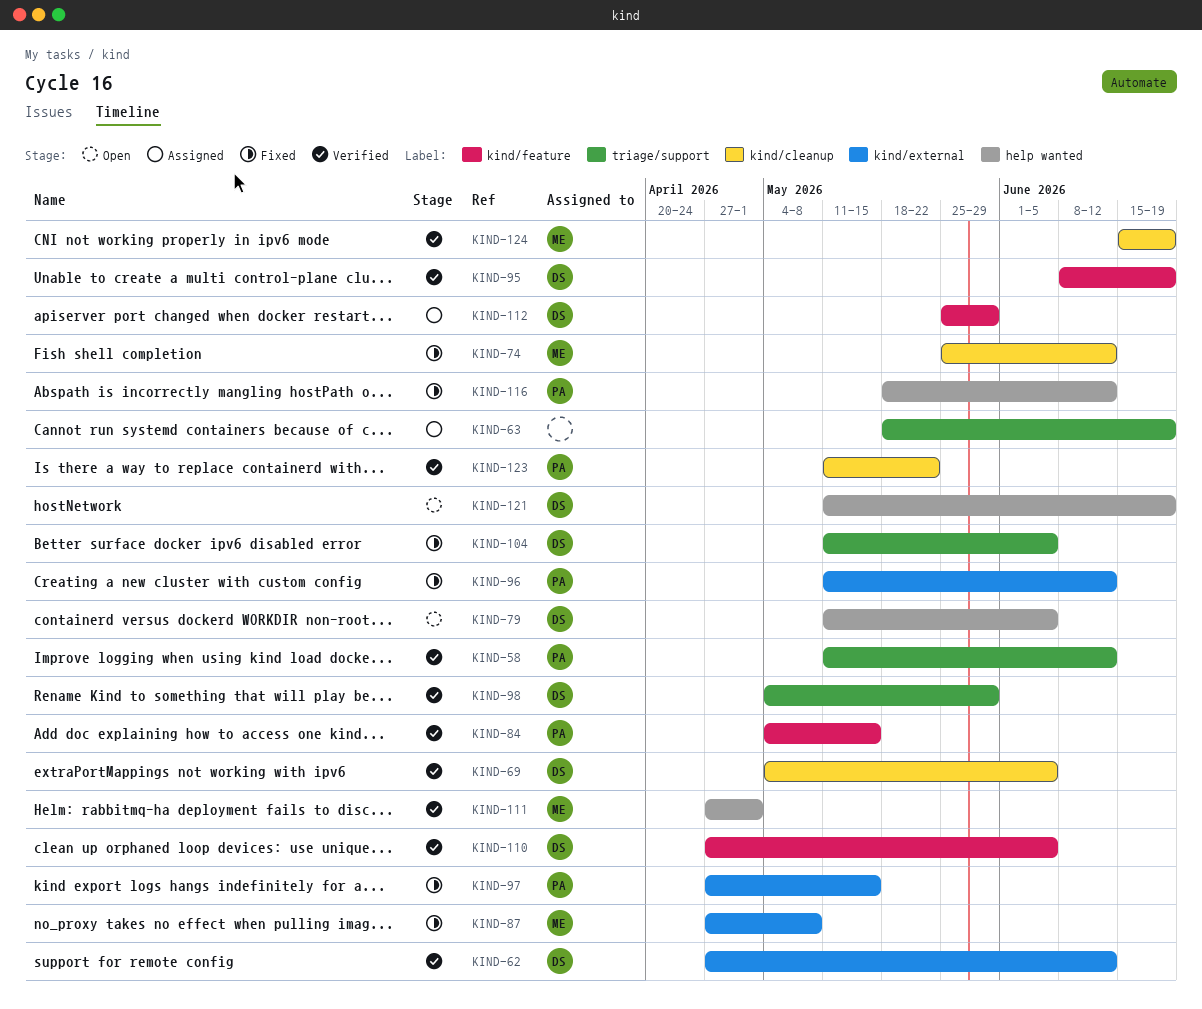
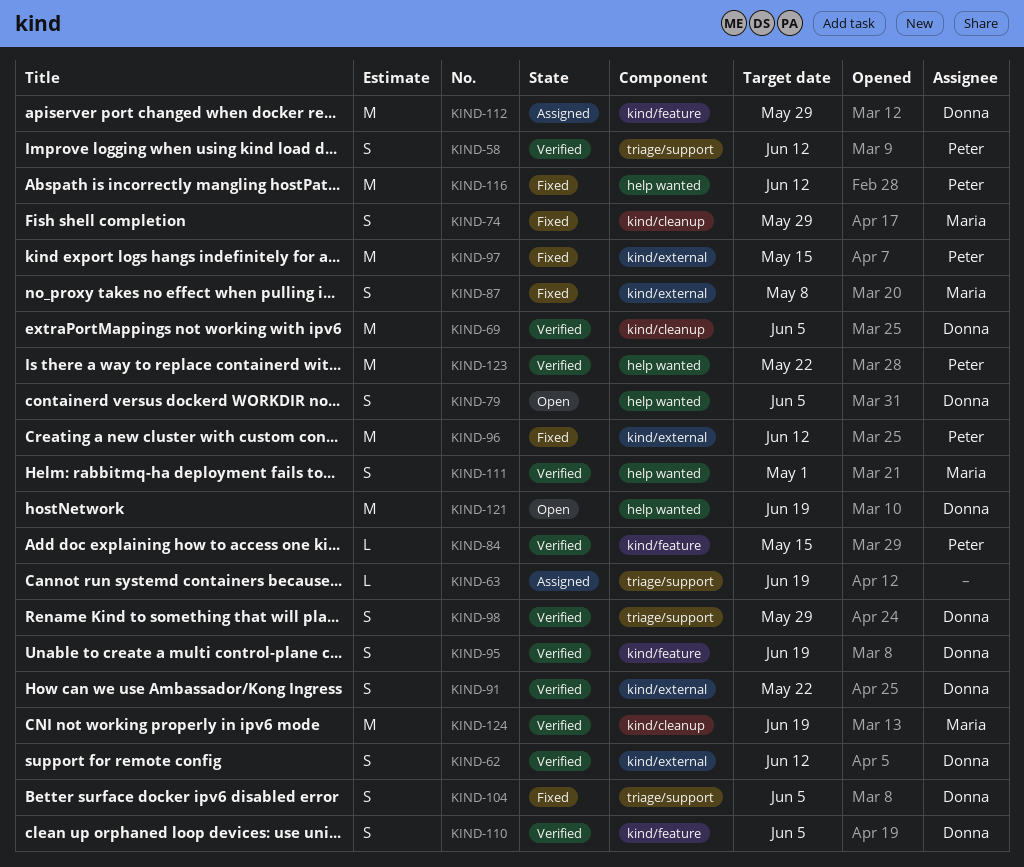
KIND-74, due: Jun 12 -> May 29
KIND-91: none -> present
KIND-123, label: kind/cleanup -> help wanted

